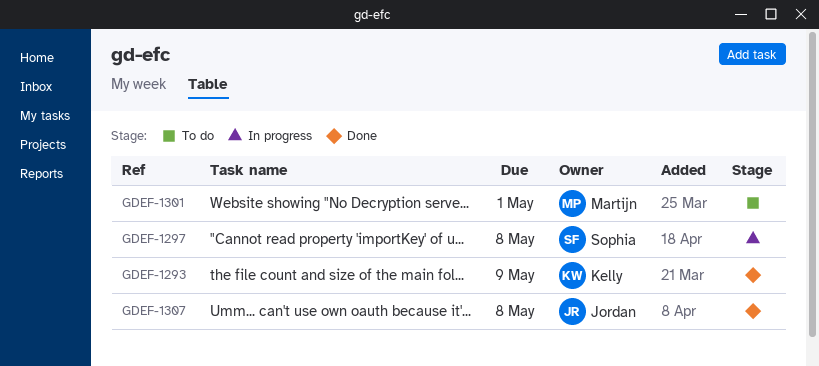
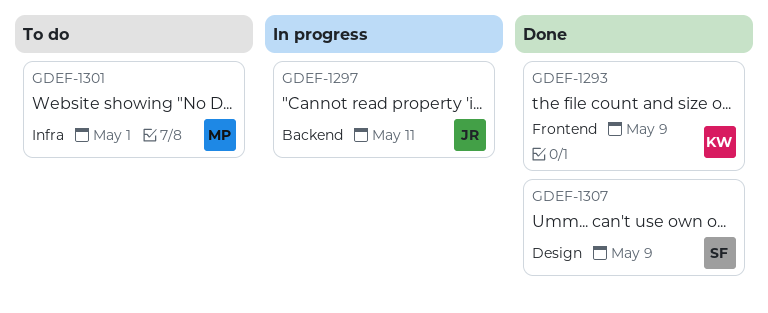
GDEF-1297, owner: Sophia -> Jordan
GDEF-1297, due: May 8 -> May 11
GDEF-1307, owner: Jordan -> Sophia
GDEF-1307, due: May 8 -> May 9

